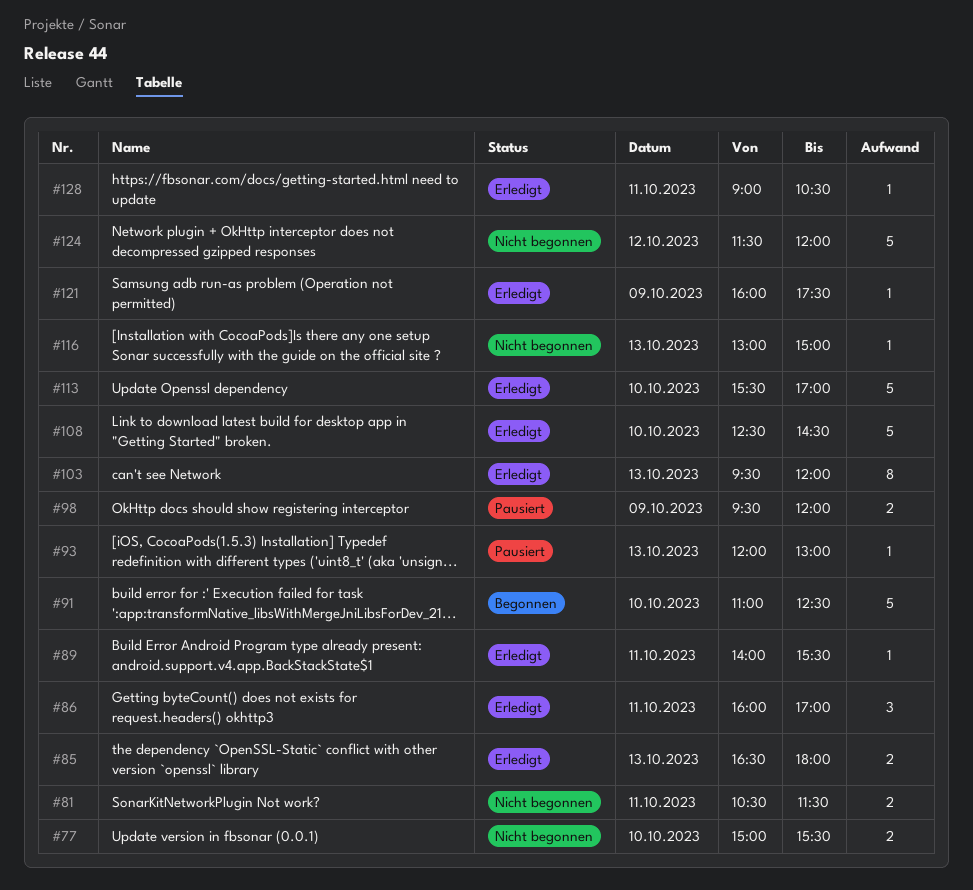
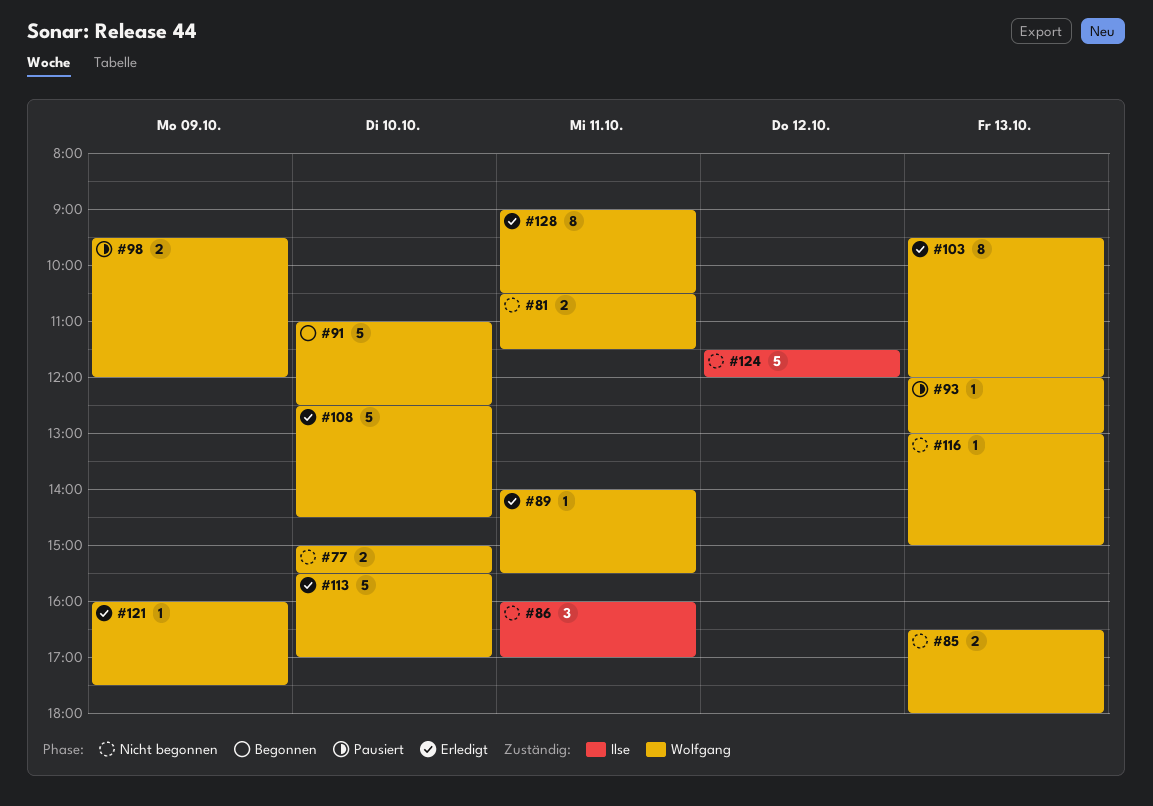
#85, status: Erledigt -> Nicht begonnen
#86, status: Erledigt -> Nicht begonnen
#128, estimate: 1 -> 8

